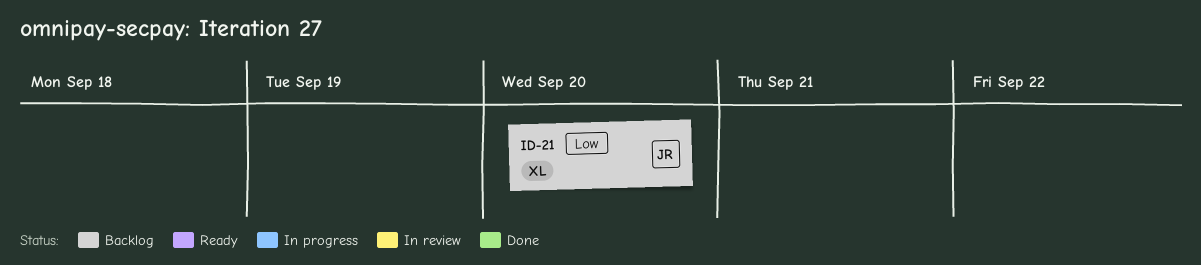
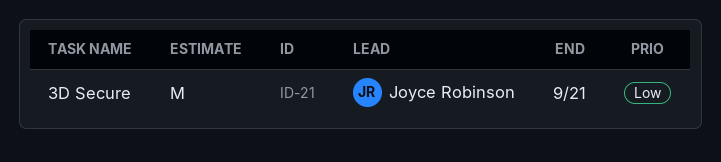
ID-21, estimate: XL -> M
ID-21, due: Sep 20 -> Sep 21

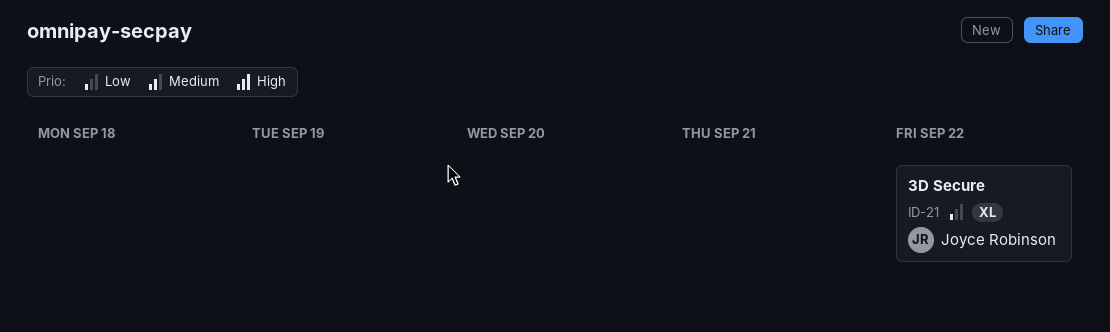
ID-21, estimate: M -> XL
ID-21, due: Sep 21 -> Sep 22

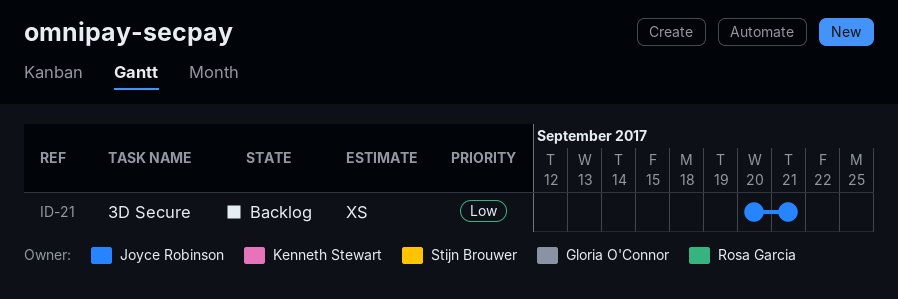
ID-21, estimate: XL -> XS
ID-21, due: Sep 22 -> Sep 21

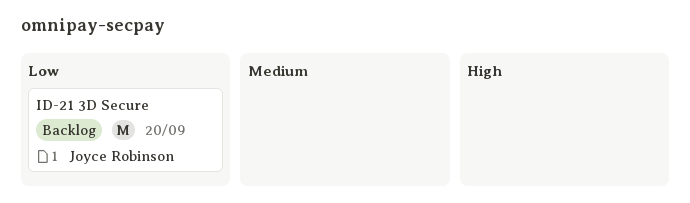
ID-21, estimate: XS -> M
ID-21, due: Sep 21 -> Sep 20

